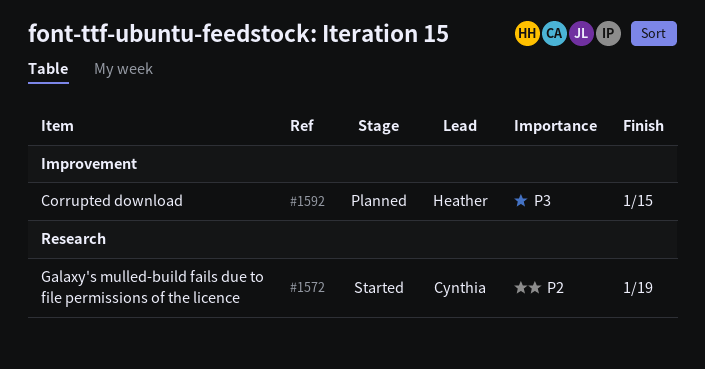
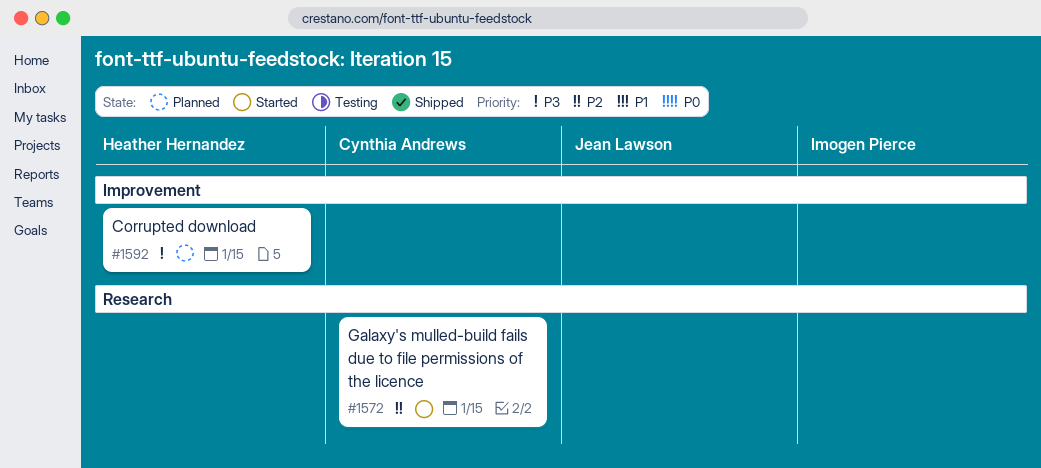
#1572, due: Jan 19 -> Jan 15

